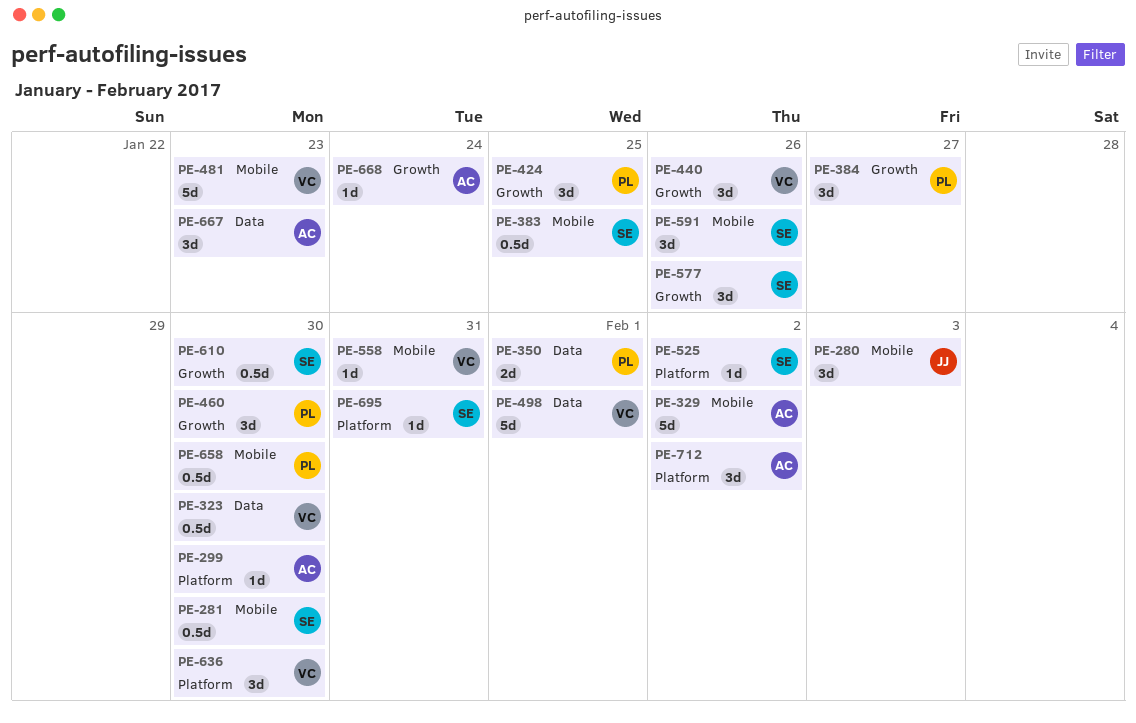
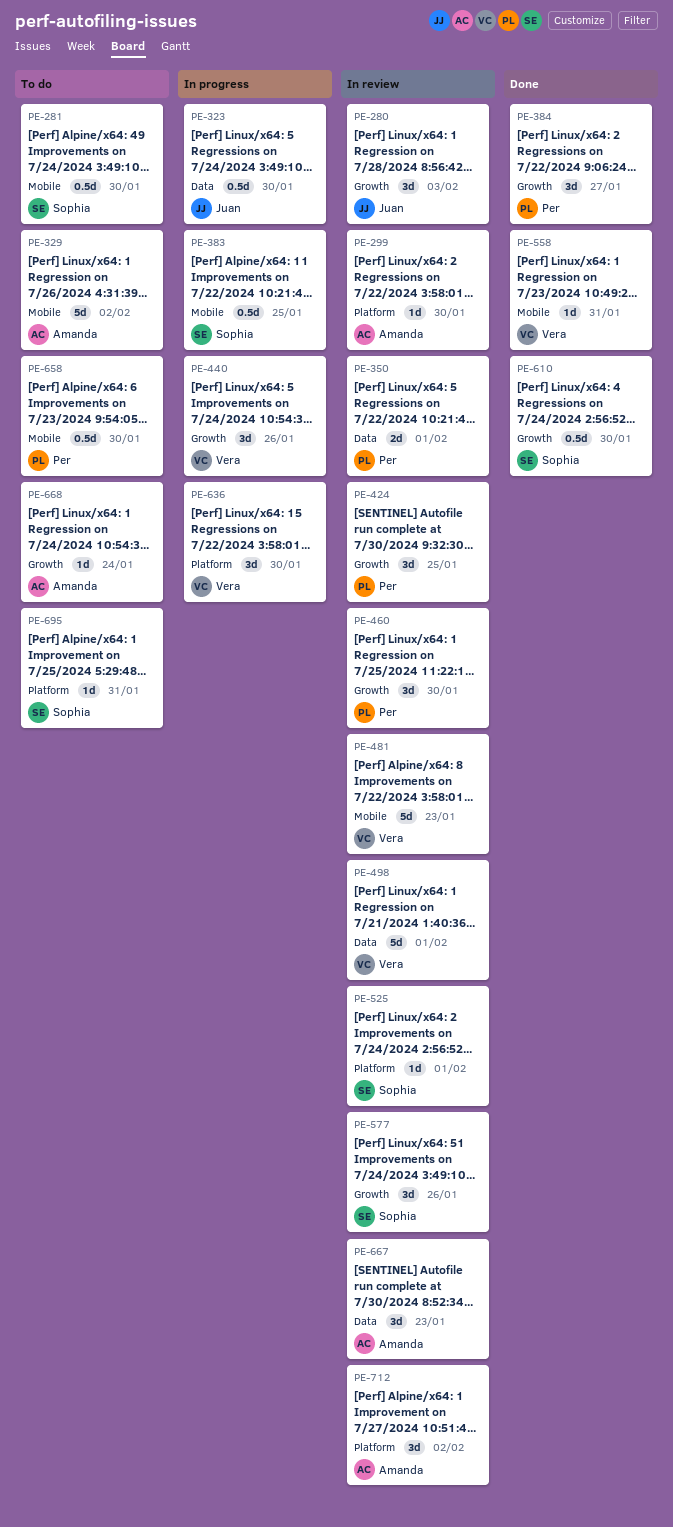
PE-280, label: Mobile -> Growth
PE-323, owner: Vera -> Juan
PE-525, due: Feb 2 -> Feb 1
PE-591: present -> none

